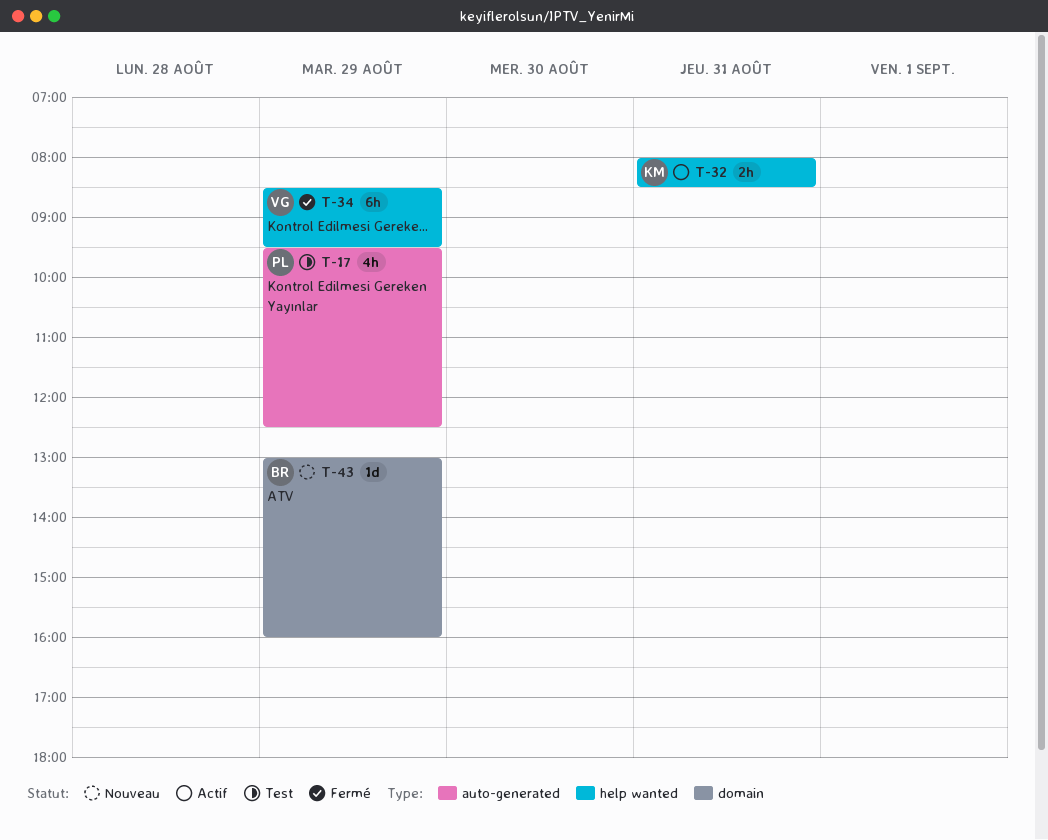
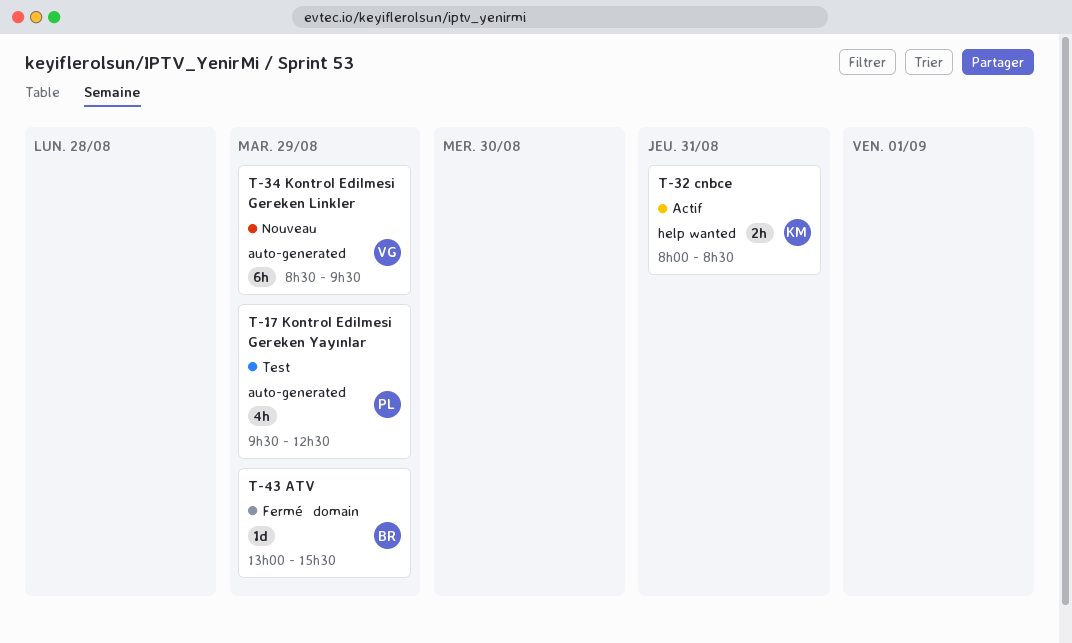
T-34, status: Fermé -> Nouveau
T-34, label: help wanted -> auto-generated
T-43, status: Nouveau -> Fermé
T-43, ends: 16:00 -> 15:30

